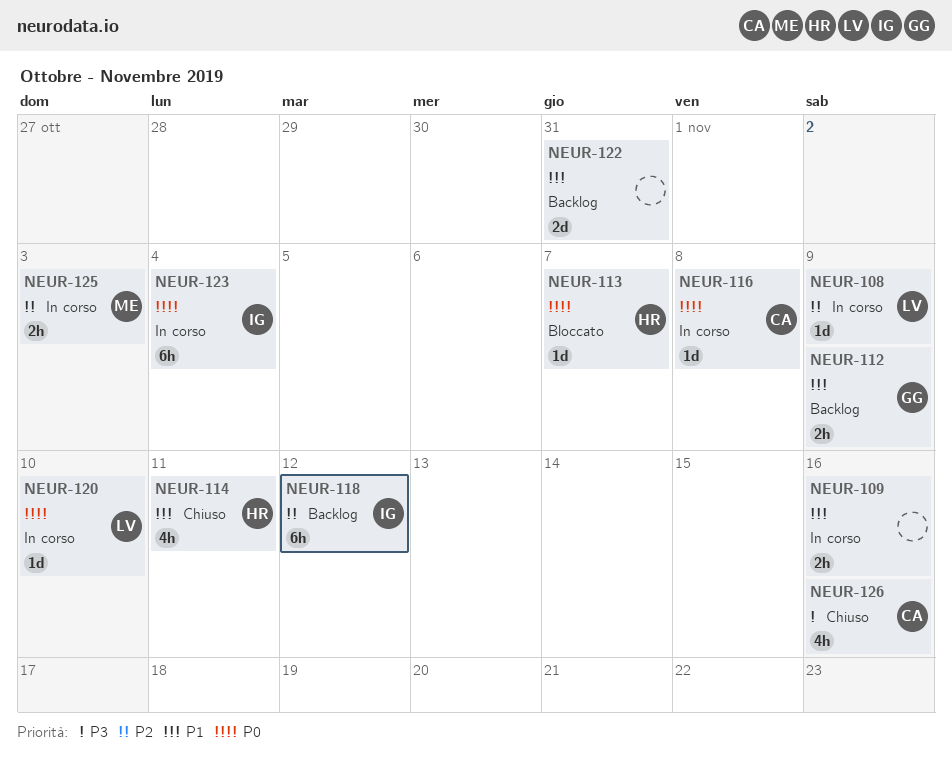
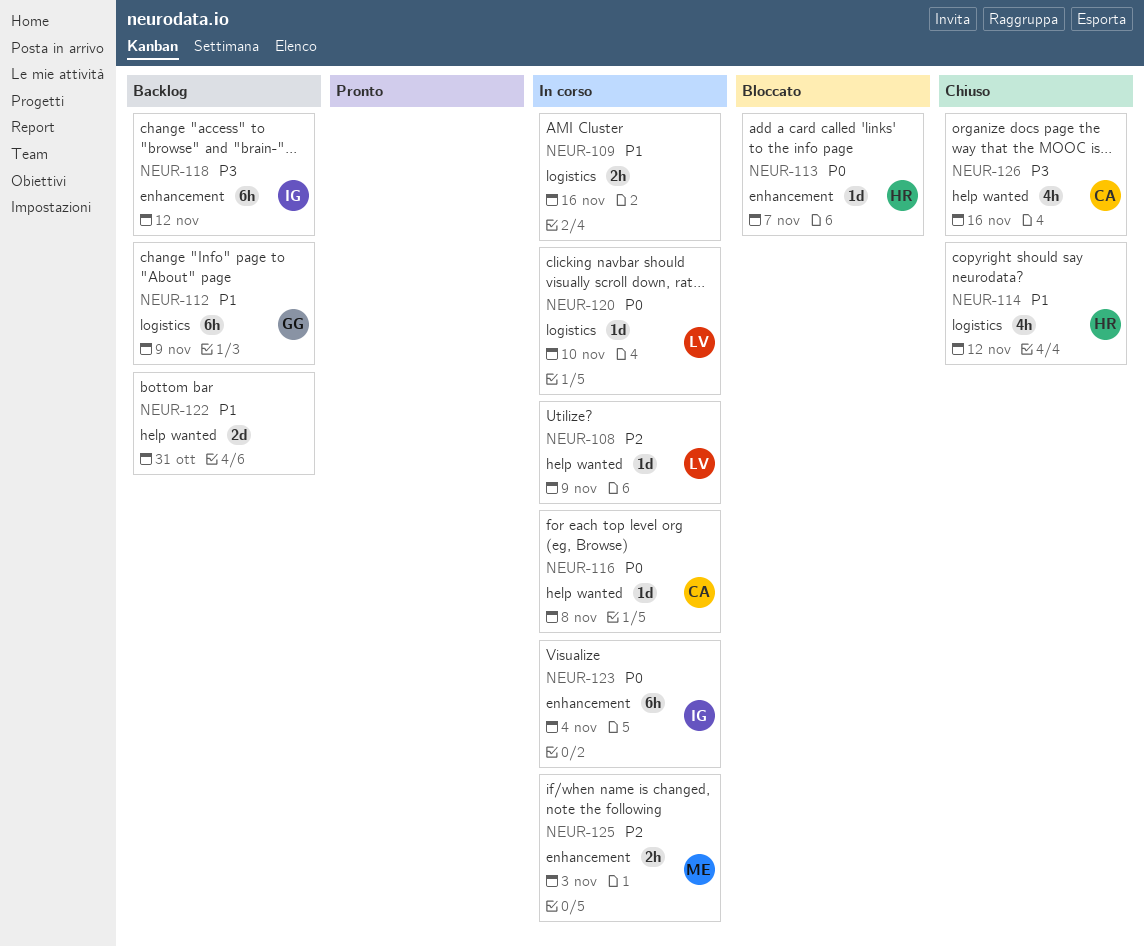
NEUR-112, estimate: 2h -> 6h
NEUR-114, due: Nov 11 -> Nov 12
NEUR-118, priority: P2 -> P3

